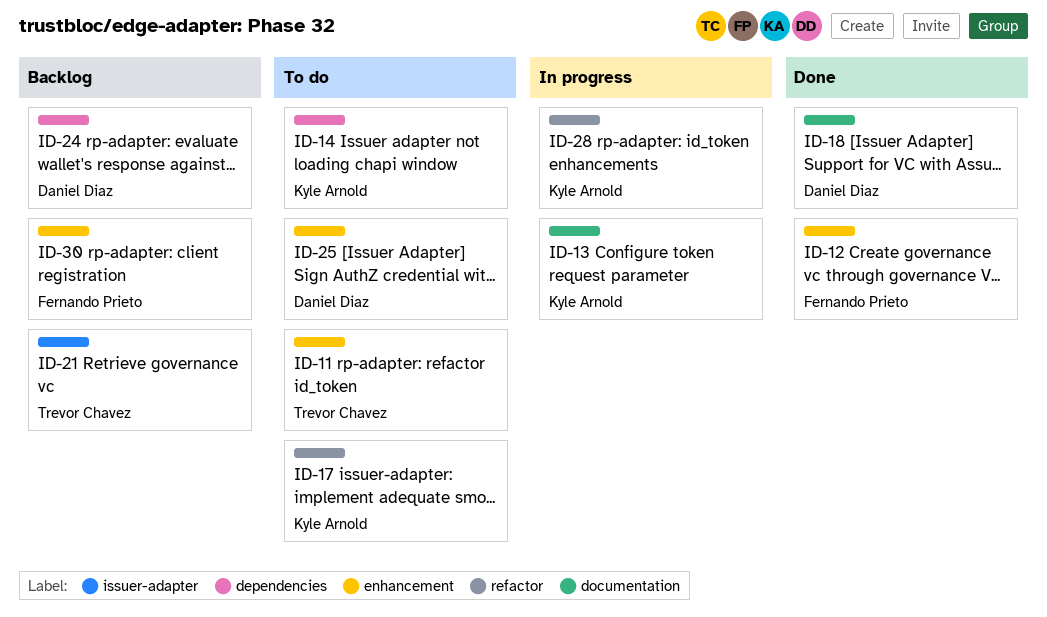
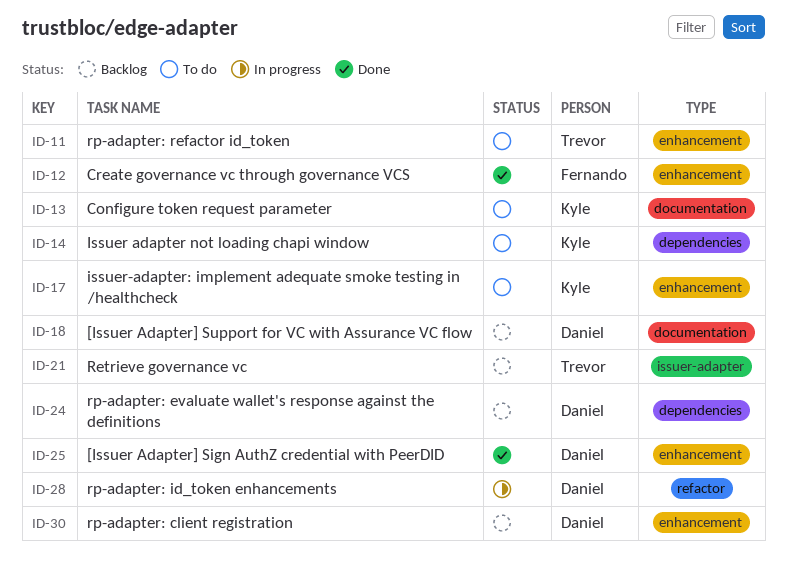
ID-13, status: In progress -> To do
ID-17, label: refactor -> enhancement
ID-18, status: Done -> Backlog
ID-25, status: To do -> Done
ID-28, owner: Kyle Arnold -> Daniel Diaz
ID-30, owner: Fernando Prieto -> Daniel Diaz

